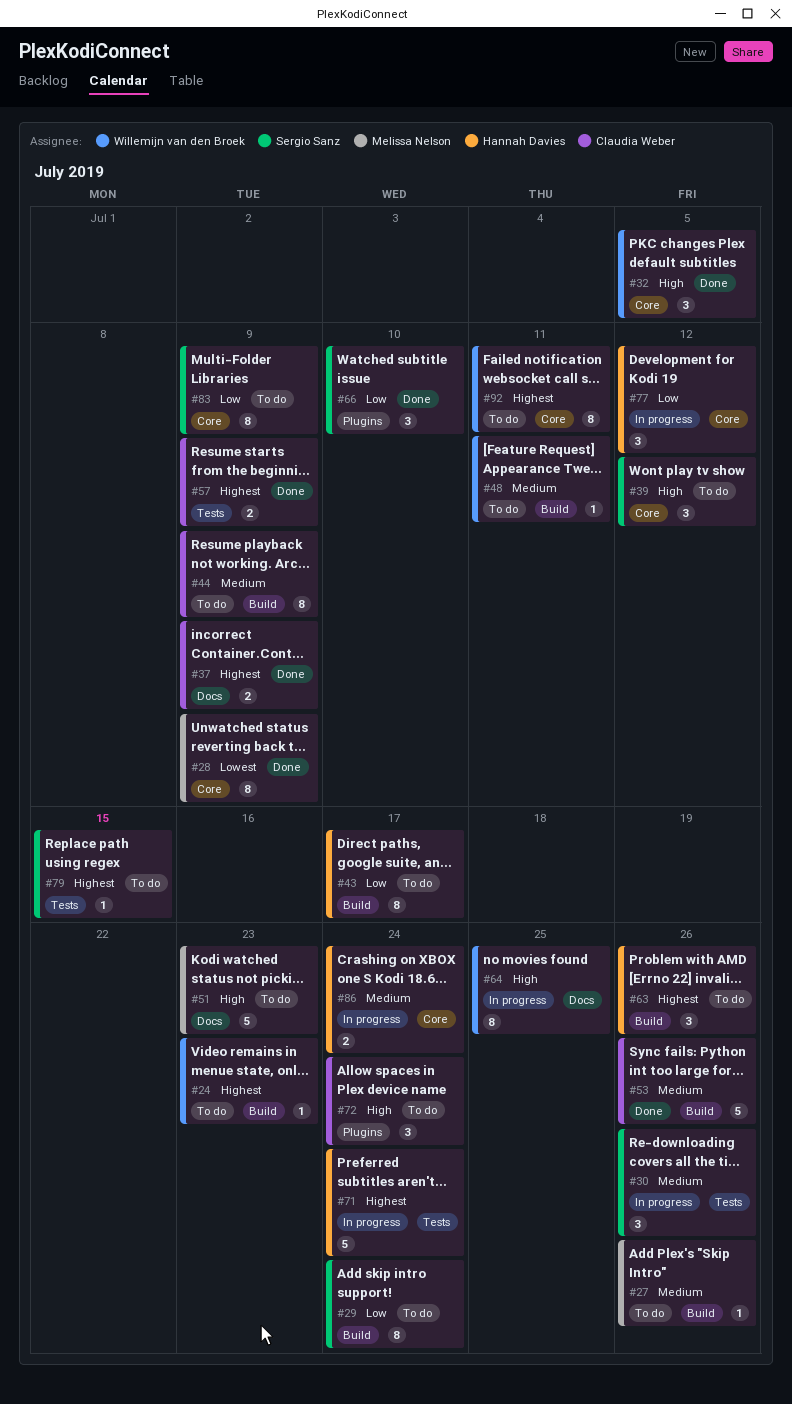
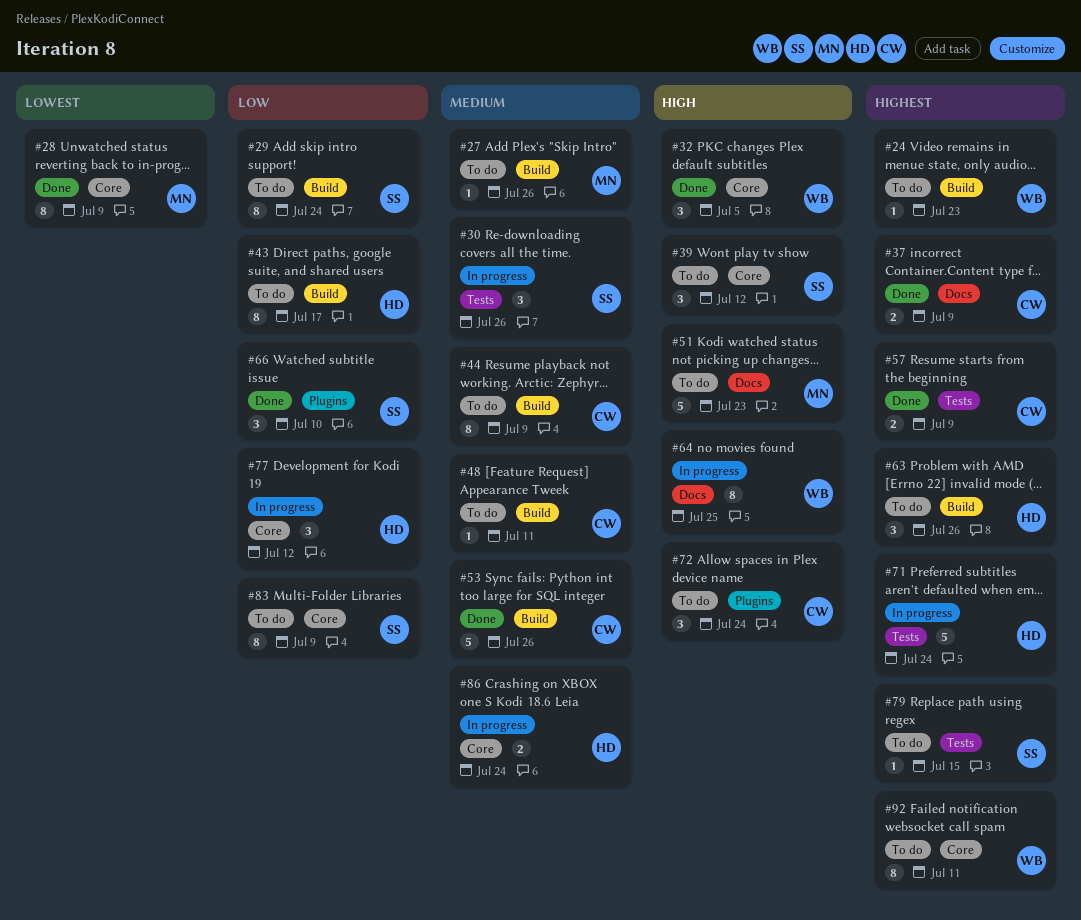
#48, owner: Willemijn van den Broek -> Claudia Weber

